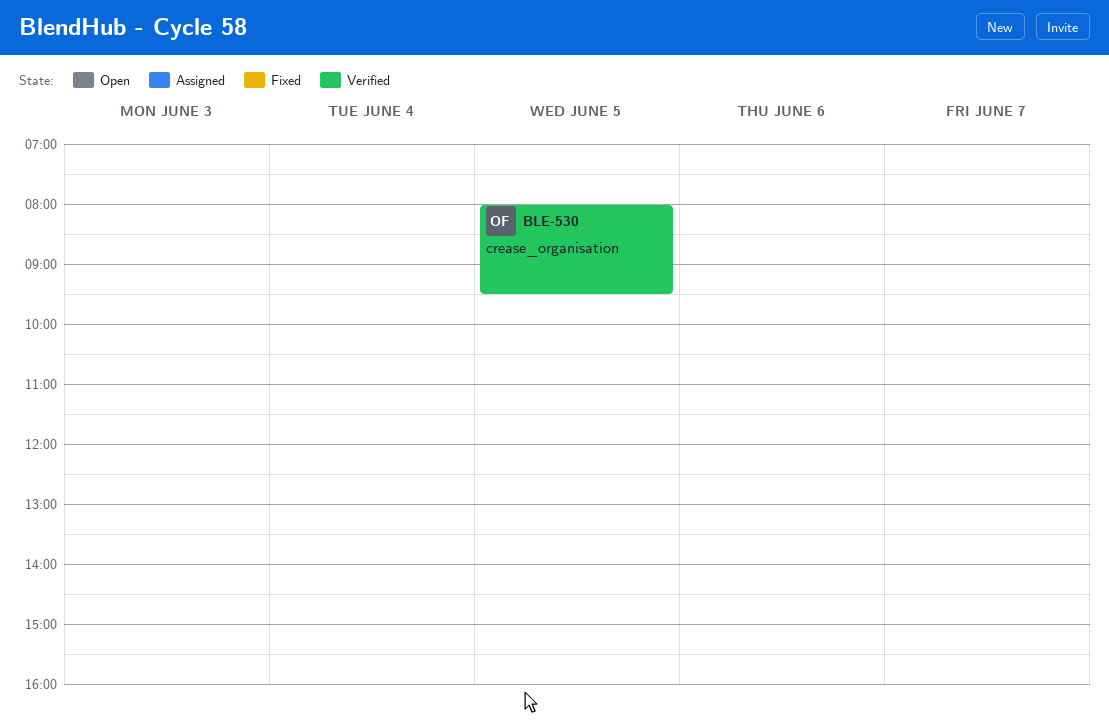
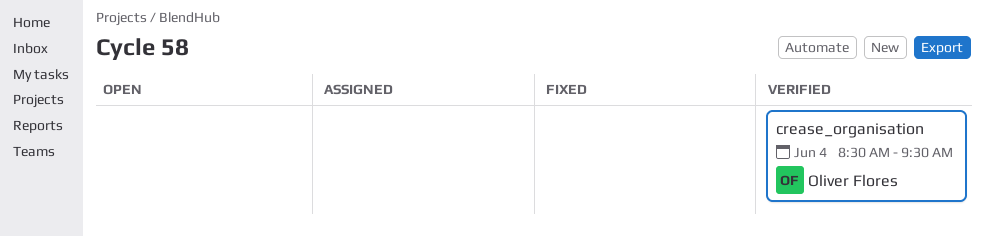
crease_organisation, day: Jun 5 -> Jun 4
crease_organisation, begins: 08:00 -> 08:30

